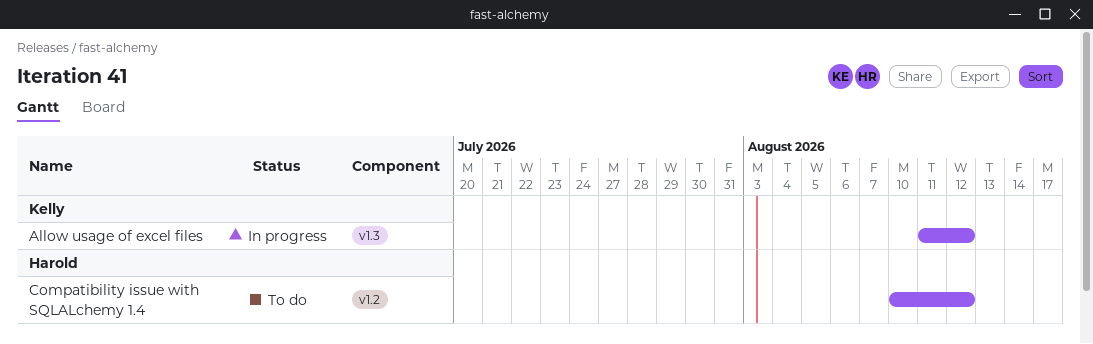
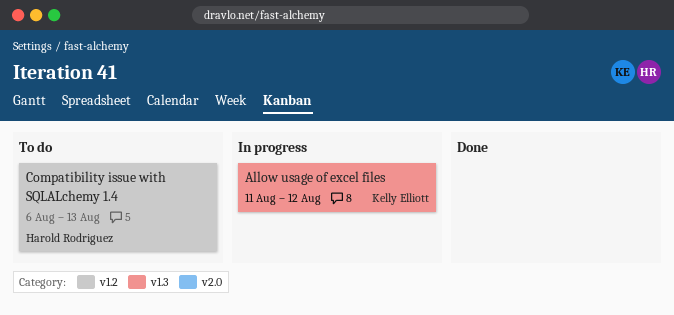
Compatibility issue with SQLALchemy 1.4, start: Aug 10 -> Aug 6
Compatibility issue with SQLALchemy 1.4, due: Aug 12 -> Aug 13

